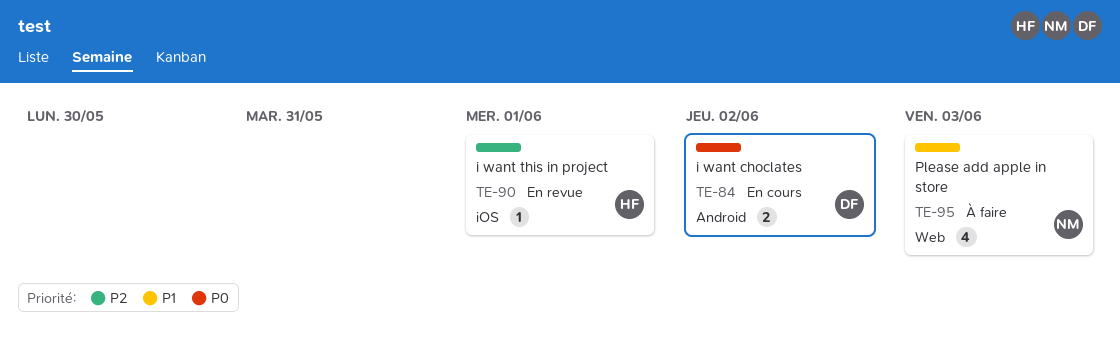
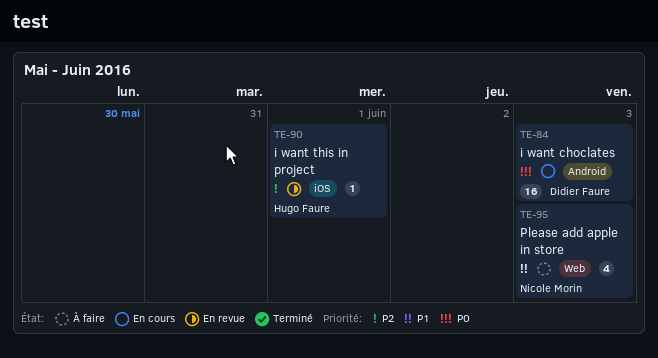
TE-84, estimate: 2 -> 16
TE-84, due: Jun 2 -> Jun 3

